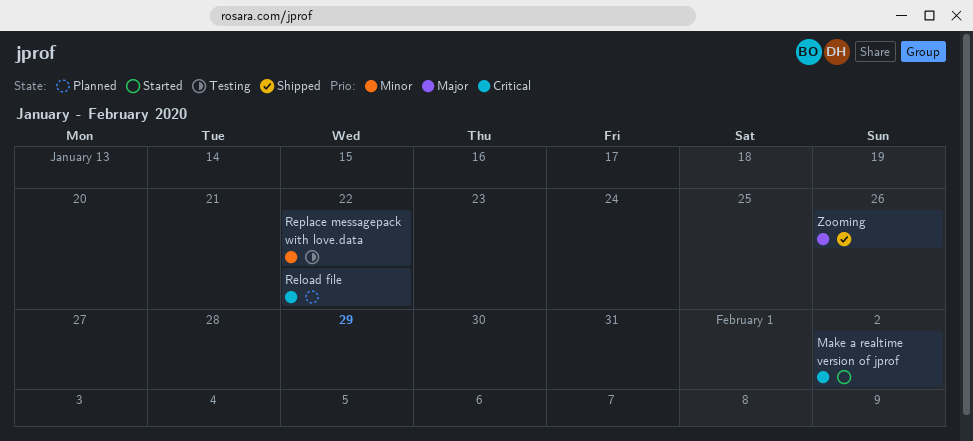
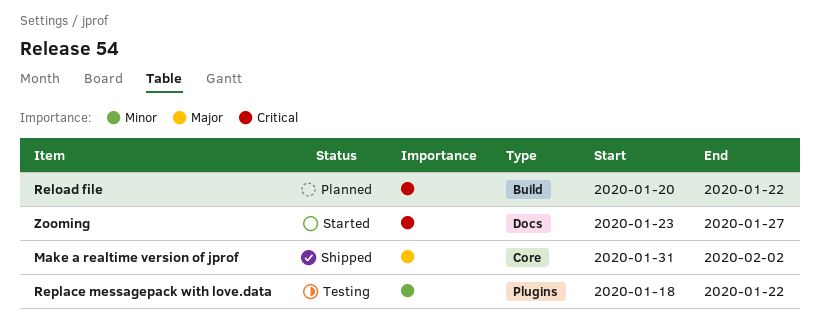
Make a realtime version of jprof, status: Started -> Shipped
Make a realtime version of jprof, priority: Critical -> Major
Zooming, status: Shipped -> Started
Zooming, priority: Major -> Critical
Zooming, due: Jan 26 -> Jan 27

